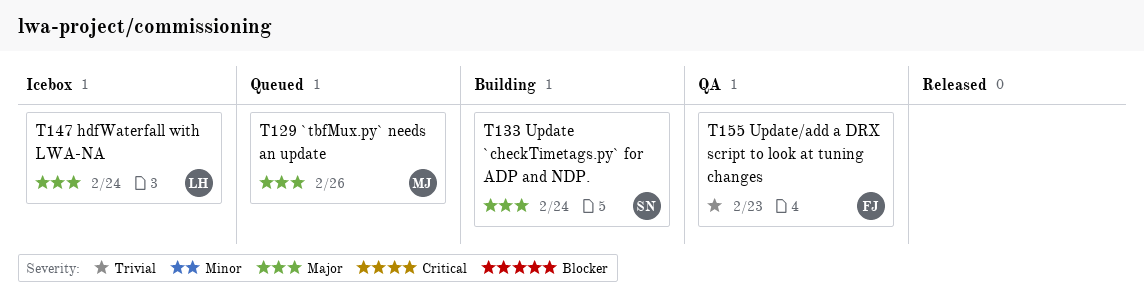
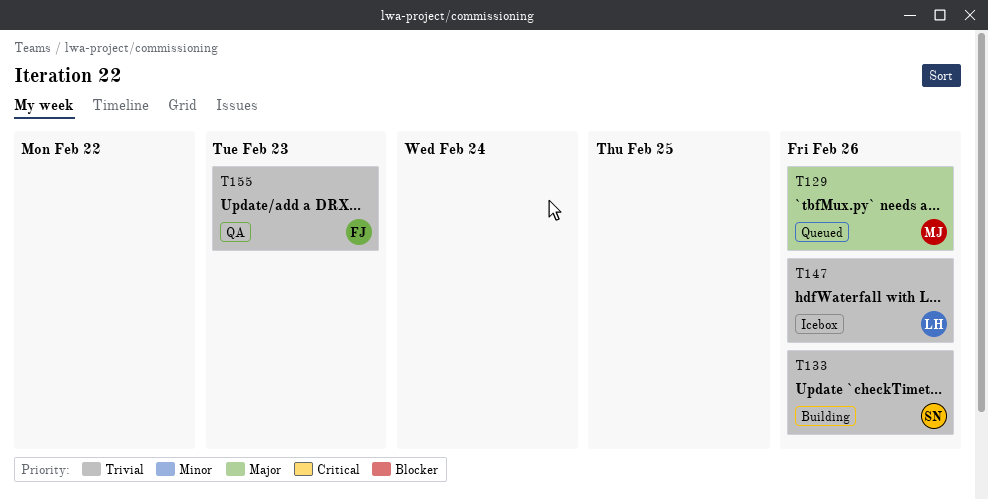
T133, priority: Major -> Trivial
T133, due: Feb 24 -> Feb 26
T147, priority: Major -> Trivial
T147, due: Feb 24 -> Feb 26

